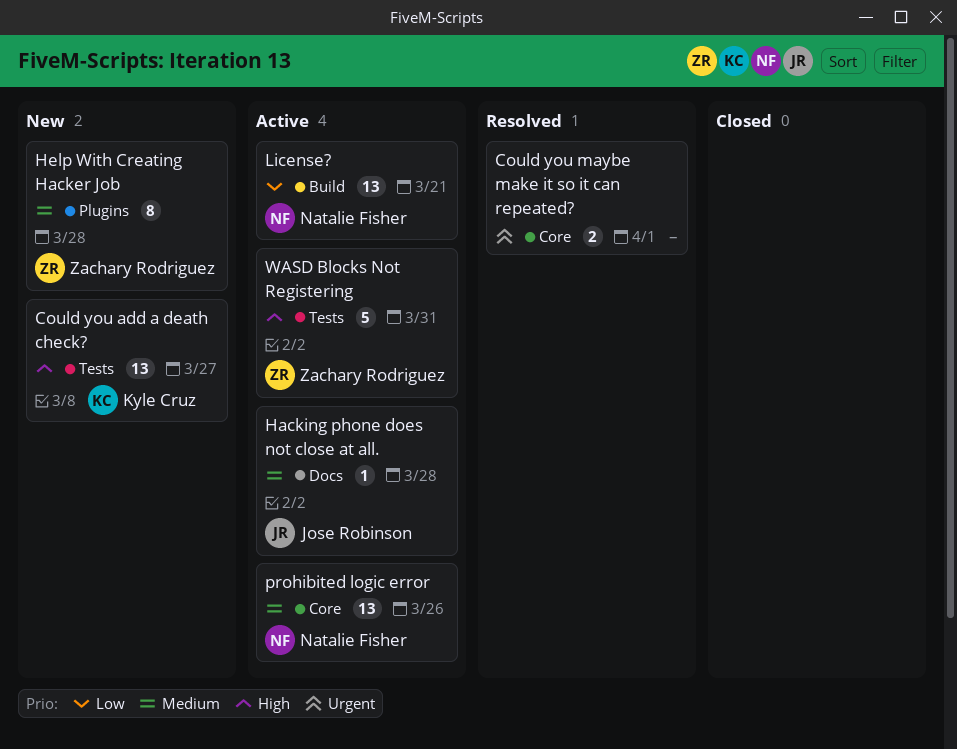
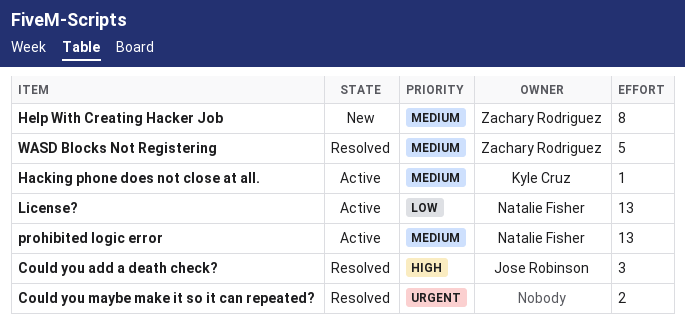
Could you add a death check?, status: New -> Resolved
Could you add a death check?, owner: Kyle Cruz -> Jose Robinson
Could you add a death check?, estimate: 13 -> 3
Hacking phone does not close at all., owner: Jose Robinson -> Kyle Cruz
WASD Blocks Not Registering, status: Active -> Resolved
WASD Blocks Not Registering, priority: High -> Medium

